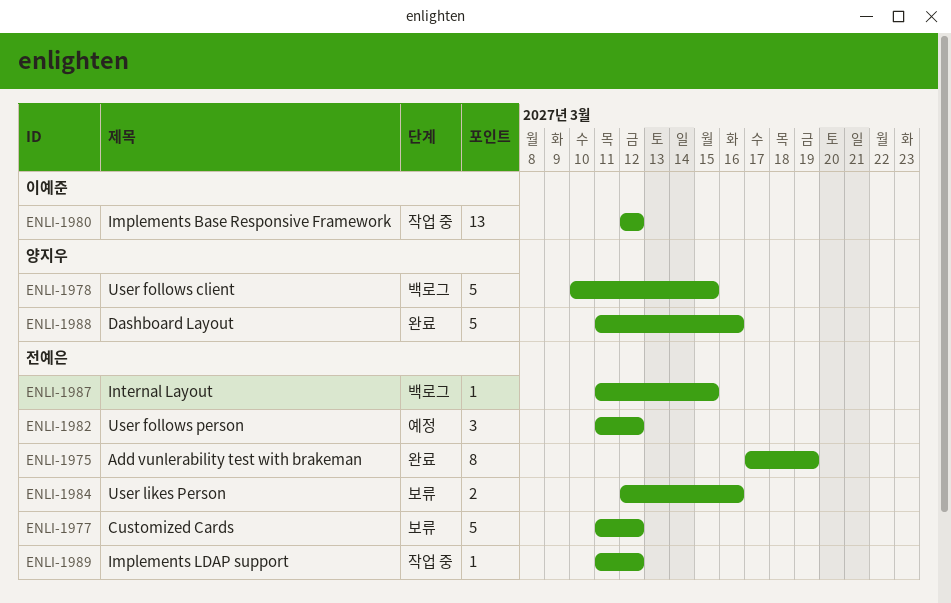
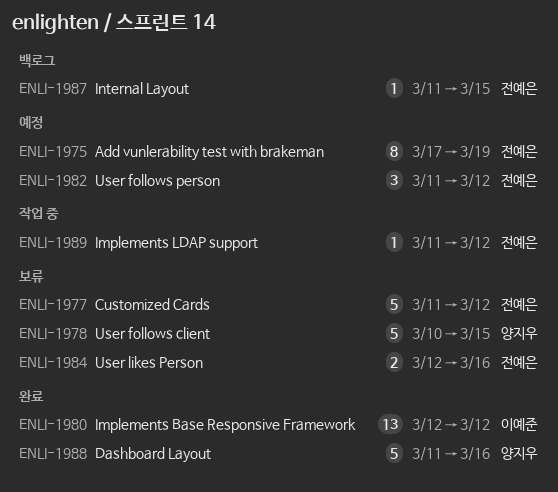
ENLI-1975, status: 완료 -> 예정
ENLI-1978, status: 백로그 -> 보류
ENLI-1980, status: 작업 중 -> 완료

